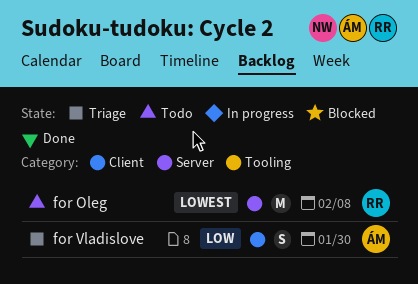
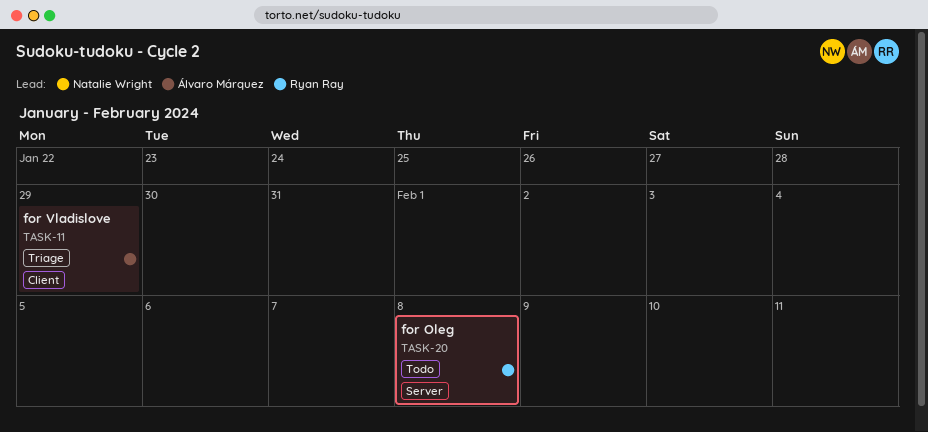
for Vladislove, due: Jan 30 -> Jan 29

